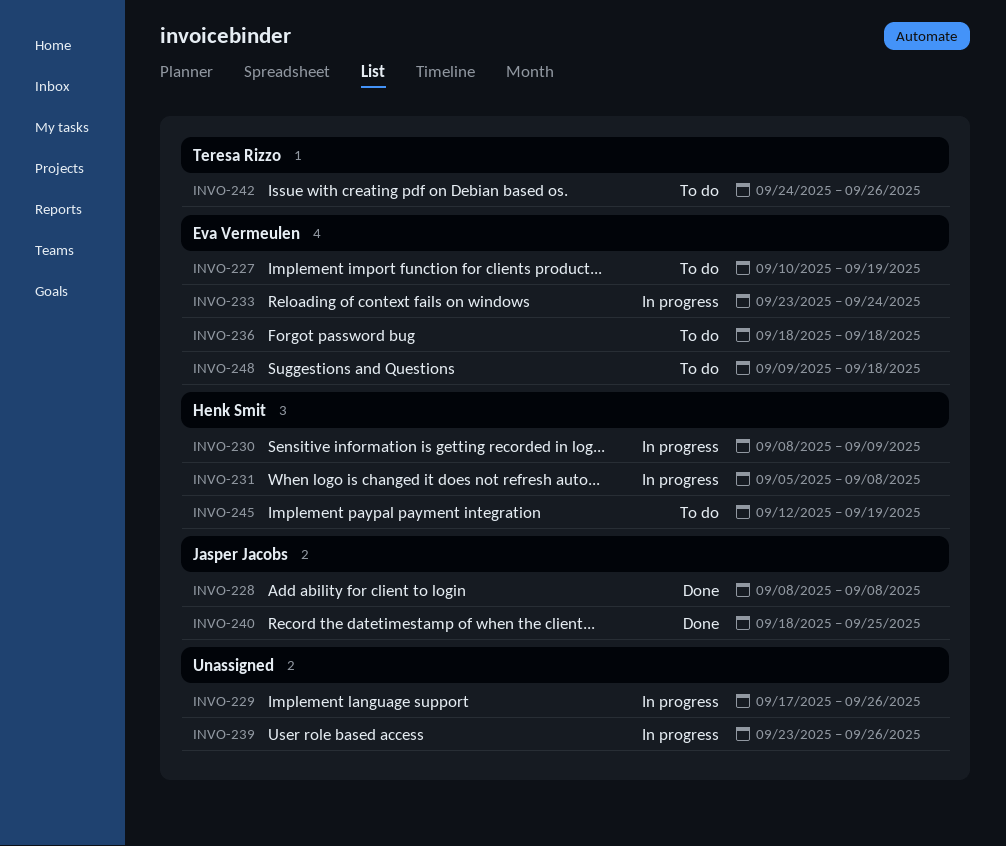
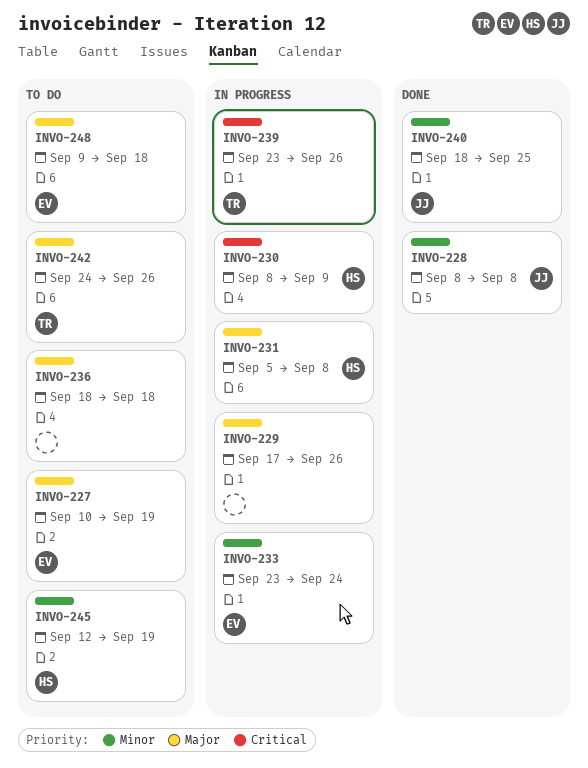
INVO-236, owner: Eva Vermeulen -> none
INVO-239, owner: none -> Teresa Rizzo

